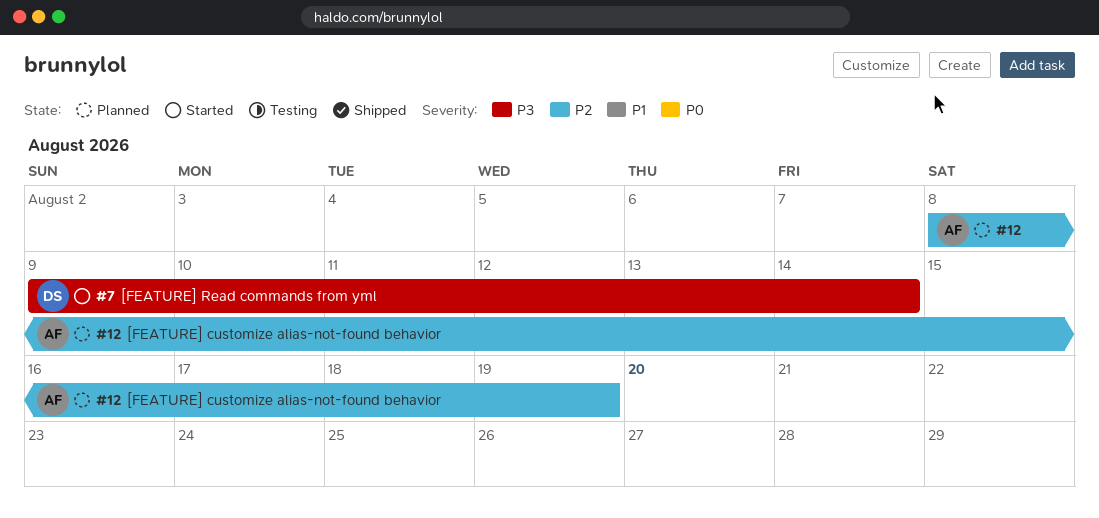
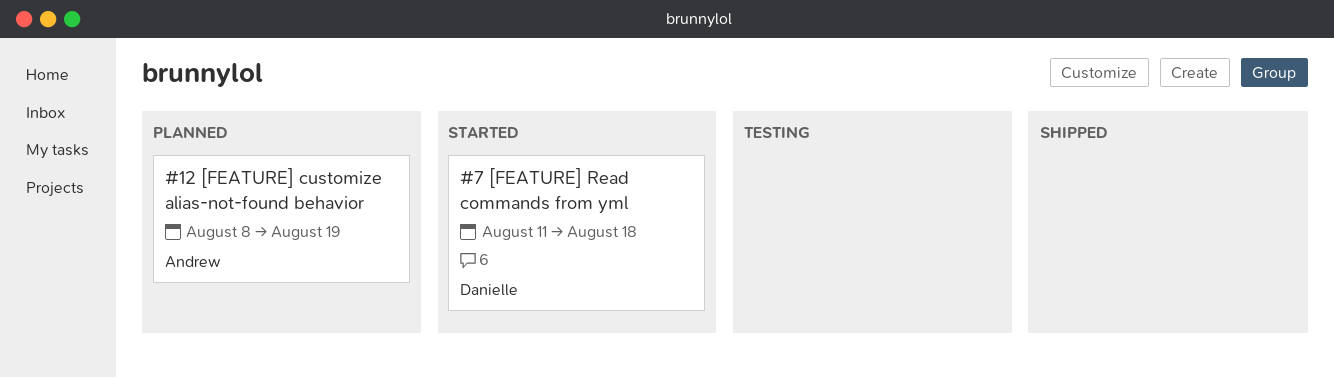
#7, start: Aug 9 -> Aug 11
#7, due: Aug 14 -> Aug 18

